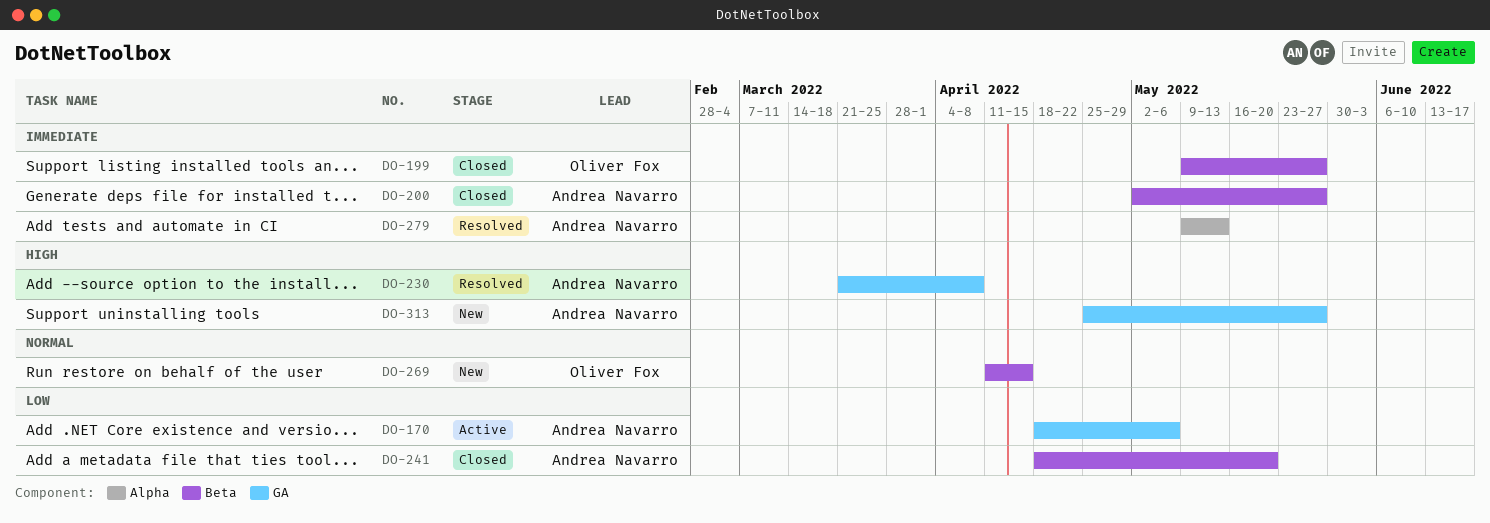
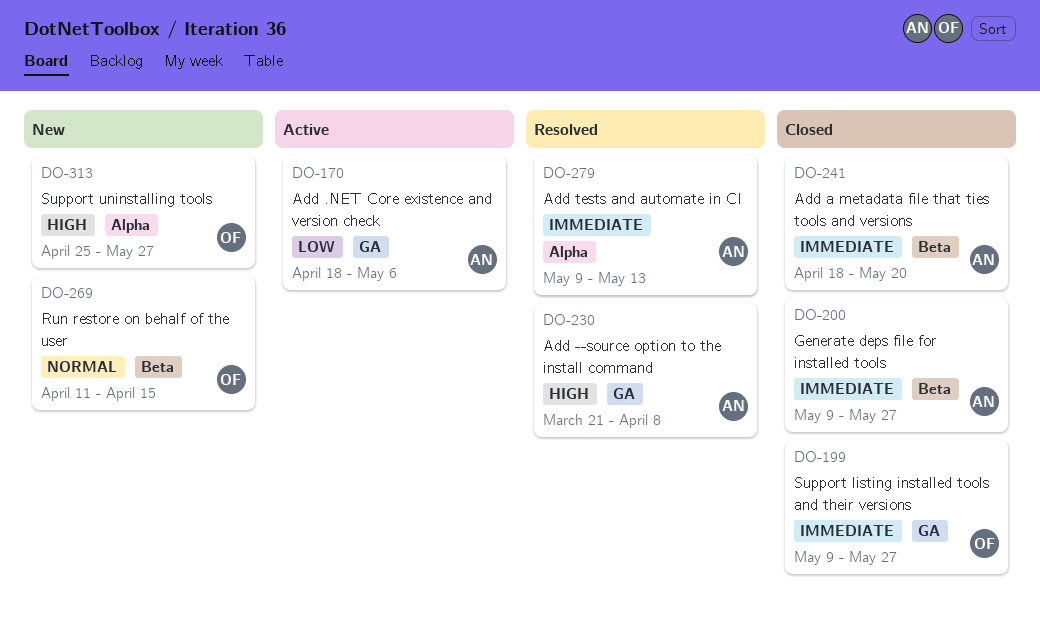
DO-199, label: Beta -> GA
DO-200, start: May 2 -> May 9
DO-241, priority: Low -> Immediate
DO-313, owner: Andrea Navarro -> Oliver Fox
DO-313, label: GA -> Alpha

